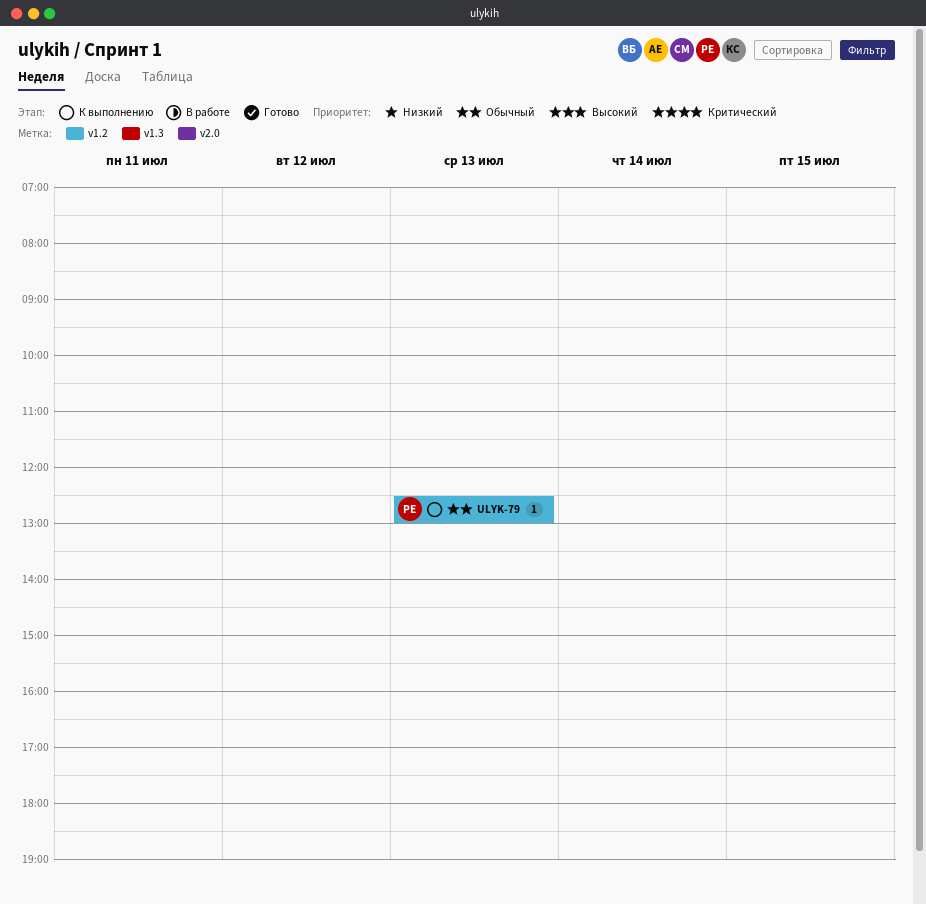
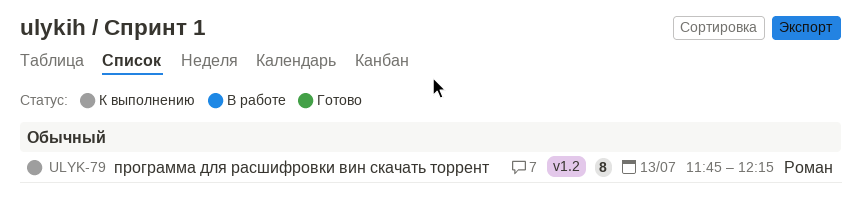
ULYK-79, estimate: 1 -> 8
ULYK-79, begins: 12:30 -> 11:45
ULYK-79, ends: 13:00 -> 12:15

